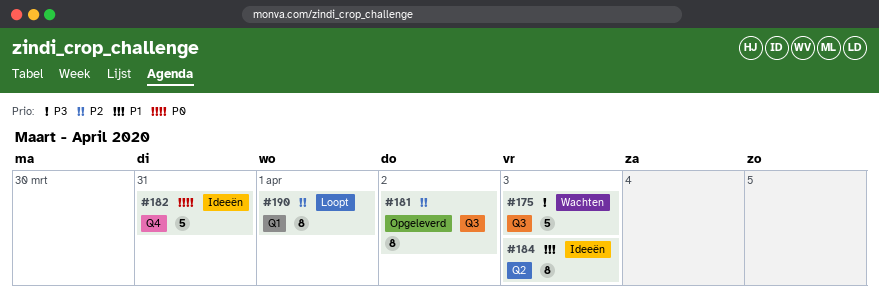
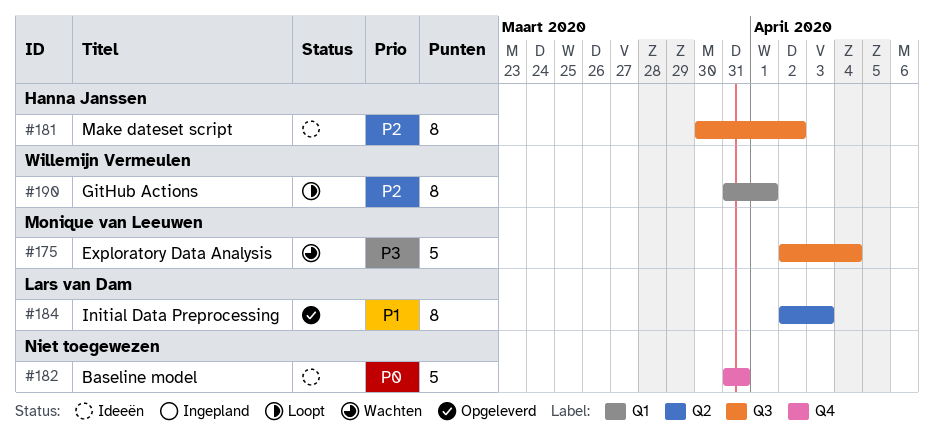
#175, due: Apr 3 -> Apr 4
#181, status: Opgeleverd -> Ideeën
#184, status: Ideeën -> Opgeleverd

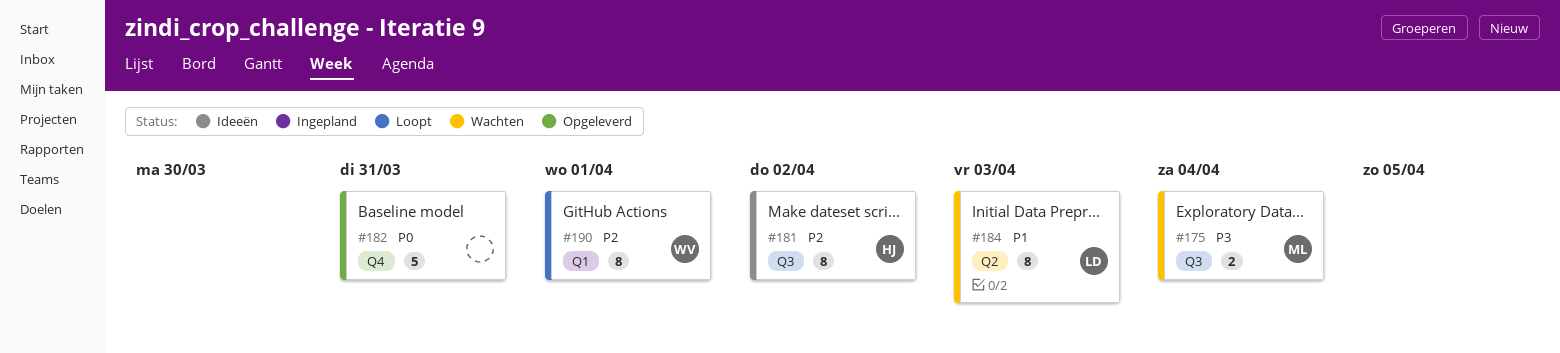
#175, estimate: 5 -> 2
#182, status: Ideeën -> Opgeleverd
#184, status: Opgeleverd -> Wachten

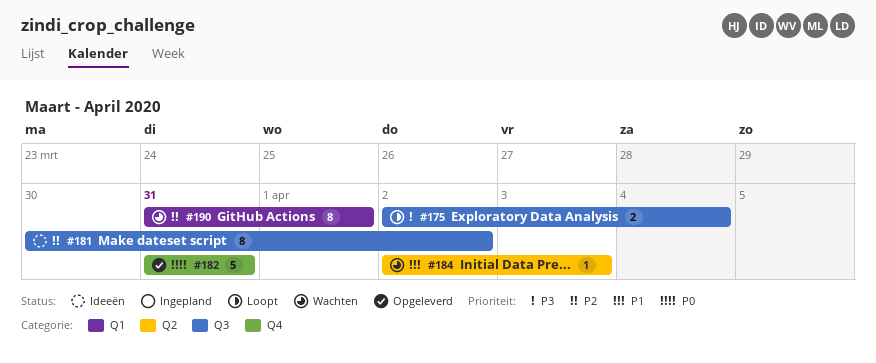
#175, status: Wachten -> Loopt
#184, estimate: 8 -> 1
#190, status: Loopt -> Wachten

